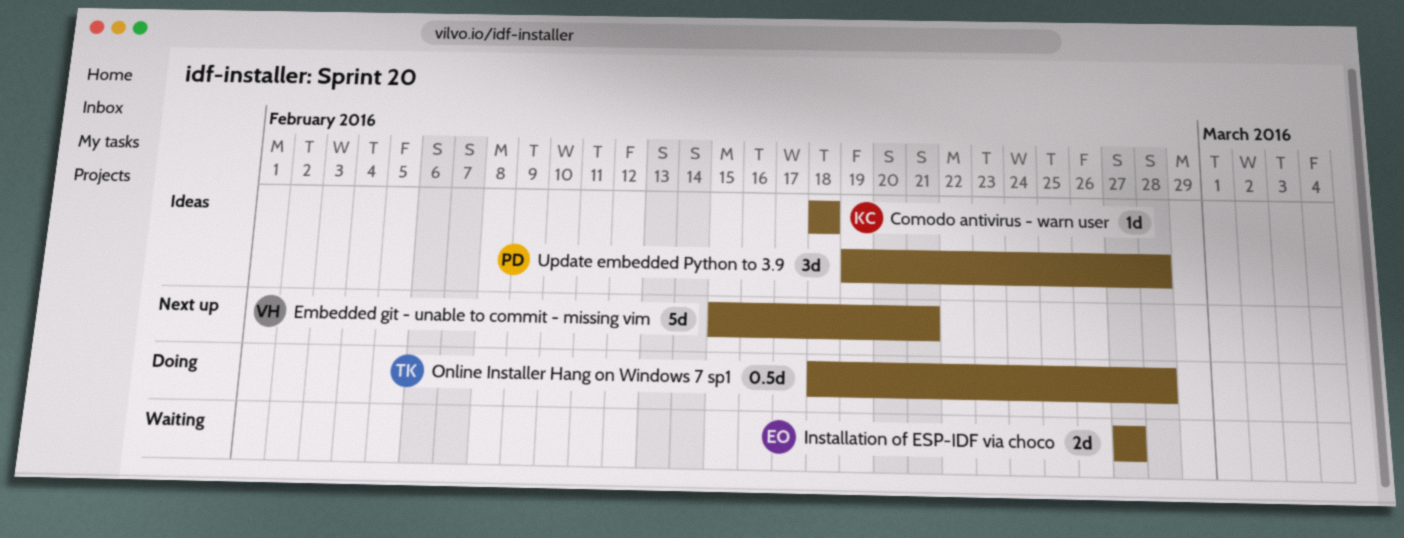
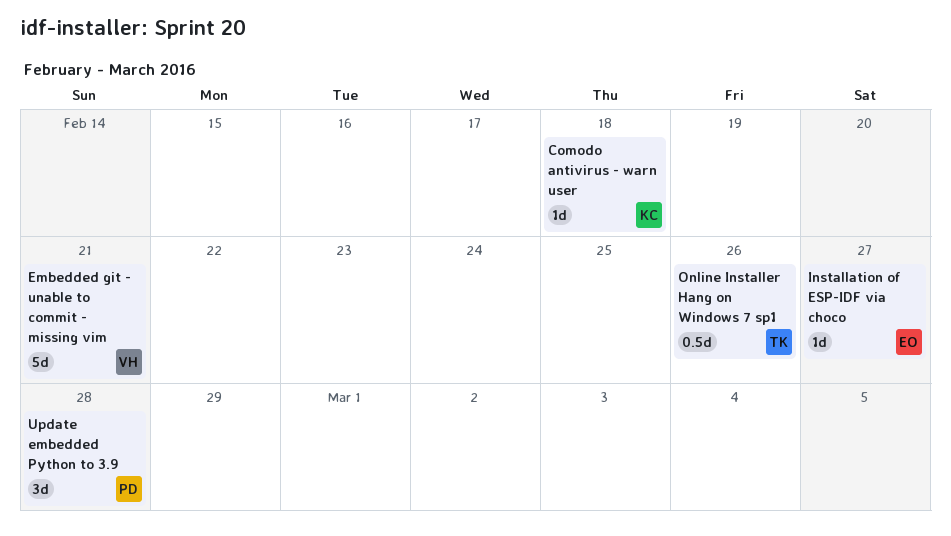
Installation of ESP-IDF via choco, estimate: 2d -> 1d
Online Installer Hang on Windows 7 sp1, due: Feb 28 -> Feb 26

